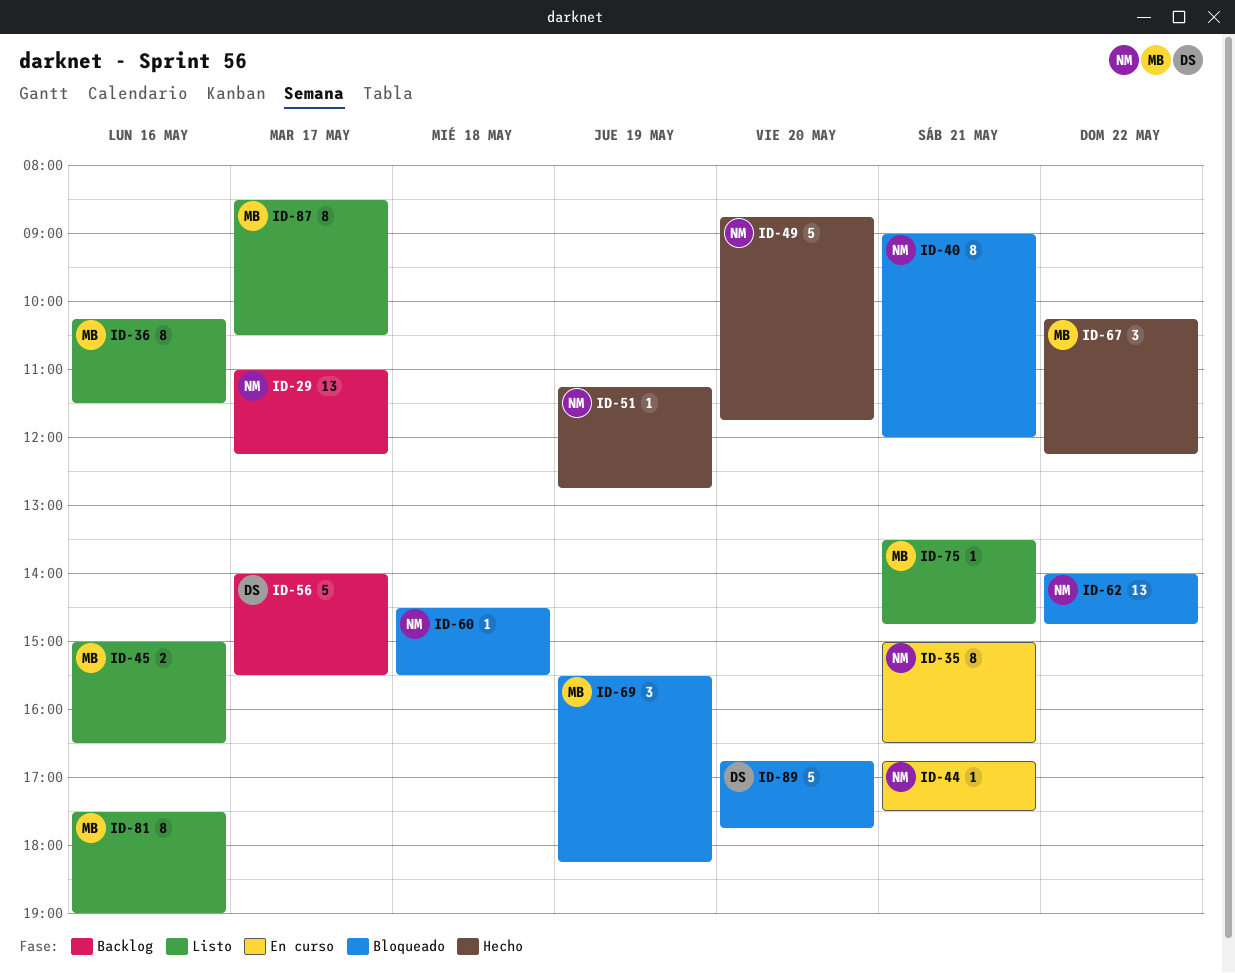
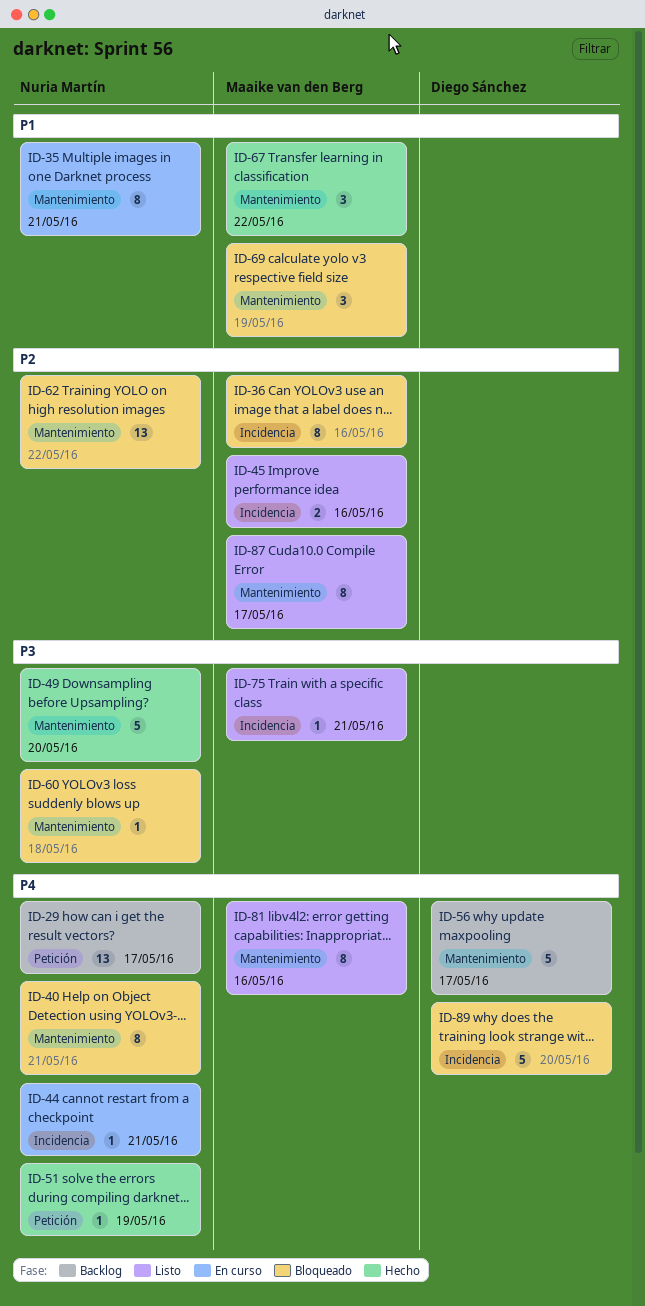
ID-36, status: Listo -> Bloqueado

